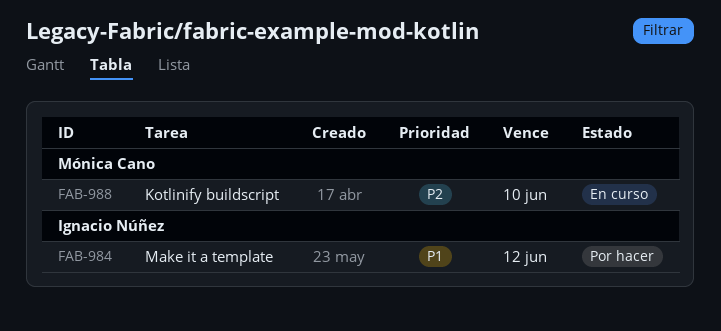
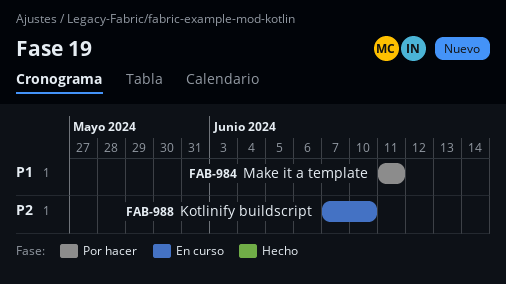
FAB-984, due: Jun 12 -> Jun 11

